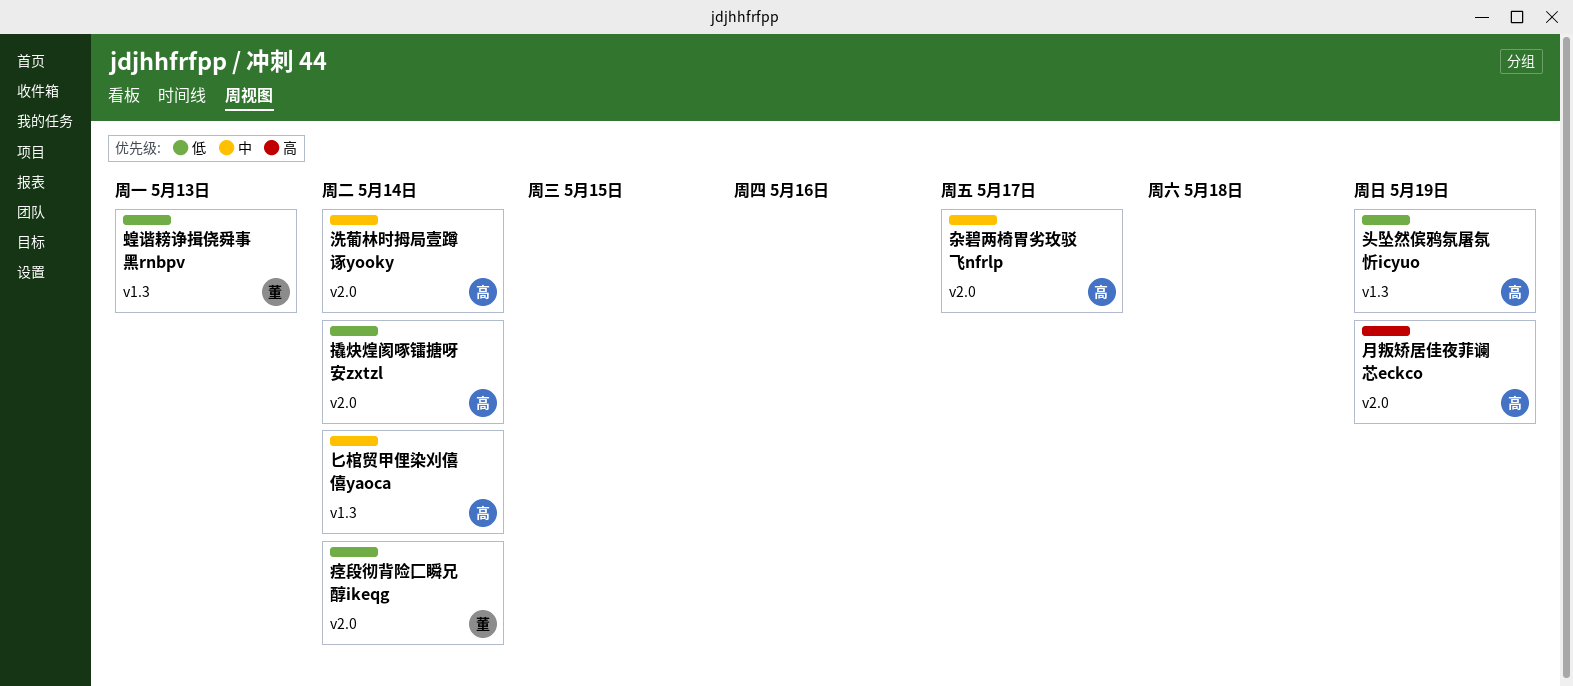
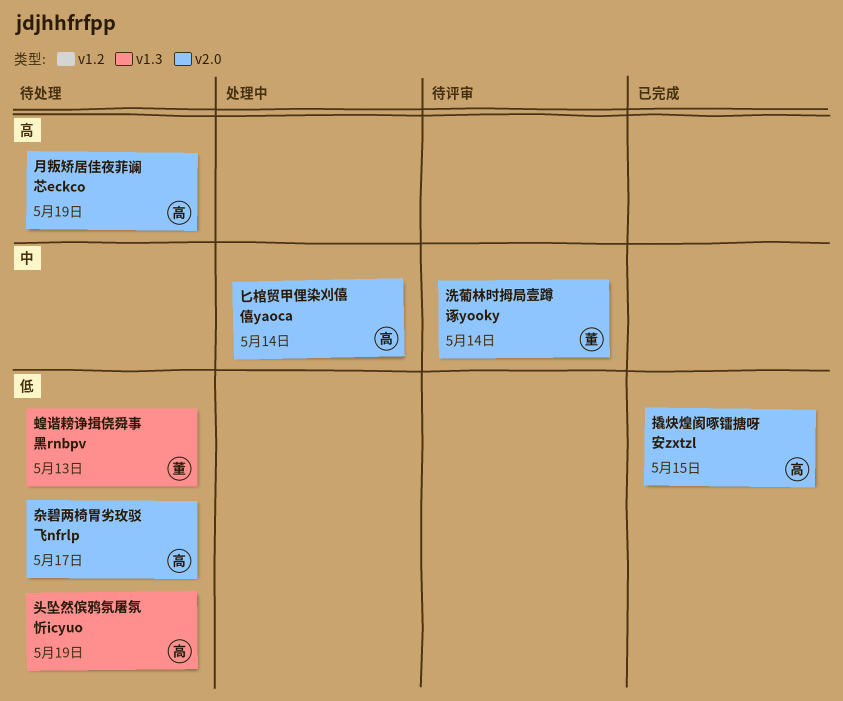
匕棺贸甲俚染刈僖僖yaoca, label: v1.3 -> v2.0
撬炔煌阂啄镭搪呀安zxtzl, due: May 14 -> May 15
杂碧两椅胃劣玫驳飞nfrlp, priority: 中 -> 低
洗葡林时拇局壹蹲诼yooky, owner: 高 -> 董
痉段彻背险匚瞬兄醇ikeqg: present -> none

